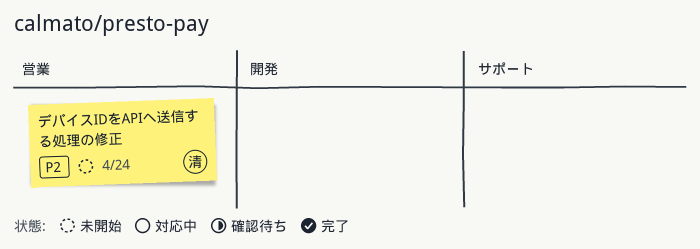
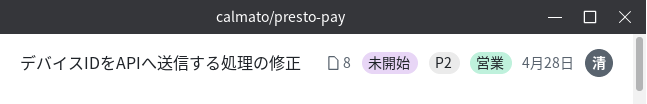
デバイスIDをAPIへ送信する処理の修正, due: Apr 24 -> Apr 28

